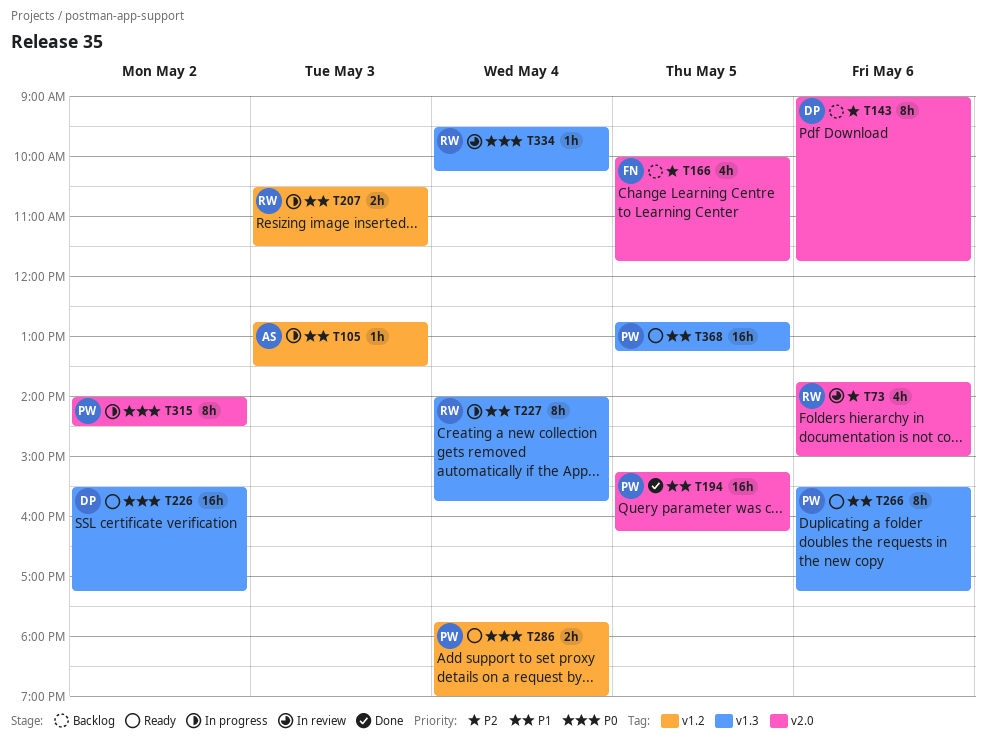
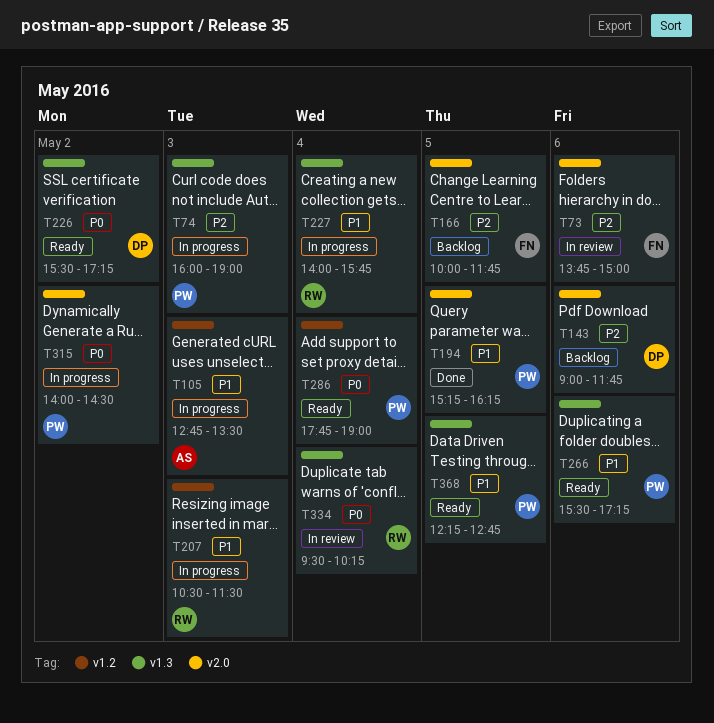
T73, owner: RW -> FN
T74: none -> present
T368, begins: 12:45 -> 12:15
T368, ends: 13:15 -> 12:45

